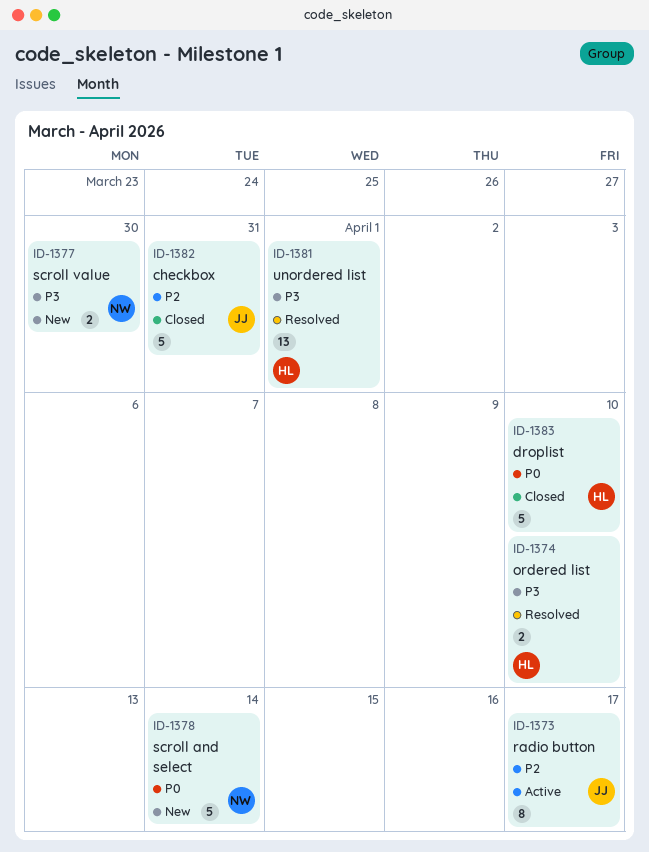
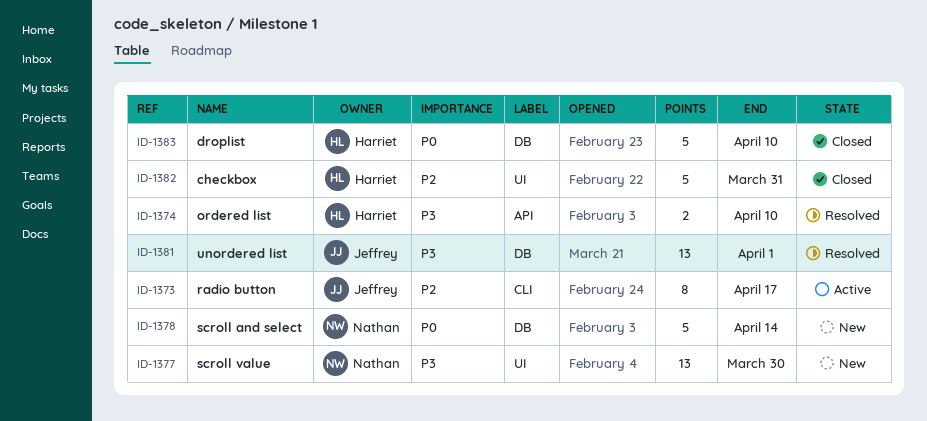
ID-1377, estimate: 2 -> 13
ID-1381, owner: Harriet -> Jeffrey
ID-1382, owner: Jeffrey -> Harriet

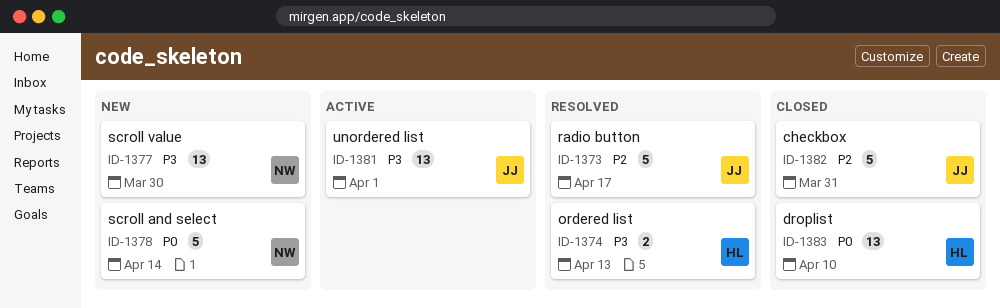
ID-1373, status: Active -> Resolved
ID-1373, estimate: 8 -> 5
ID-1374, due: Apr 10 -> Apr 13
ID-1381, status: Resolved -> Active
ID-1382, owner: Harriet -> Jeffrey
ID-1383, estimate: 5 -> 13

